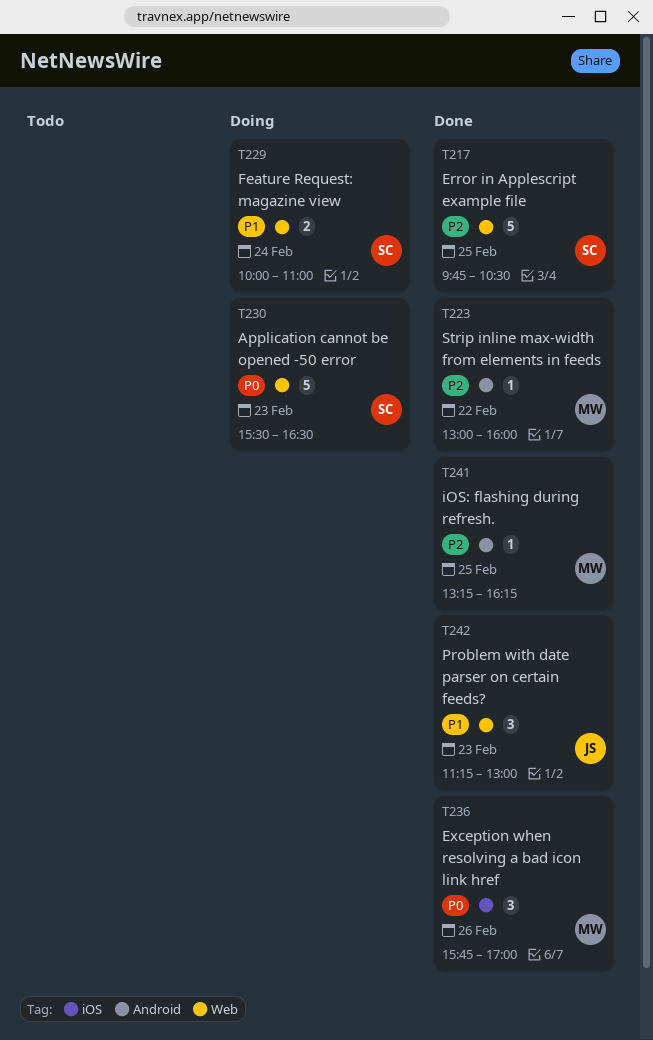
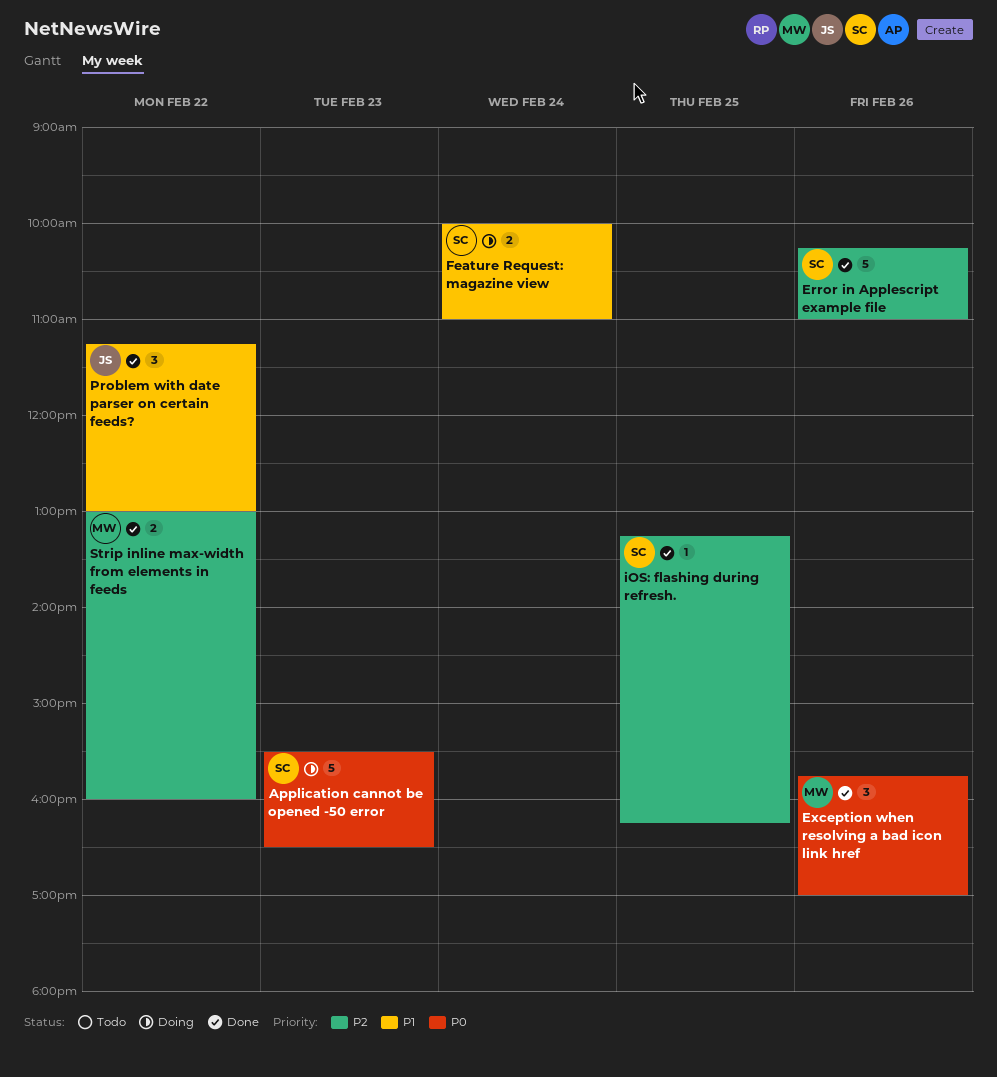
Error in Applescript example file, day: Feb 25 -> Feb 26
Error in Applescript example file, begins: 09:45 -> 10:15
Error in Applescript example file, ends: 10:30 -> 11:00
iOS: flashing during refresh., owner: MW -> SC
Problem with date parser on certain feeds?, day: Feb 23 -> Feb 22
Strip inline max-width from elements in feeds, estimate: 1 -> 2

